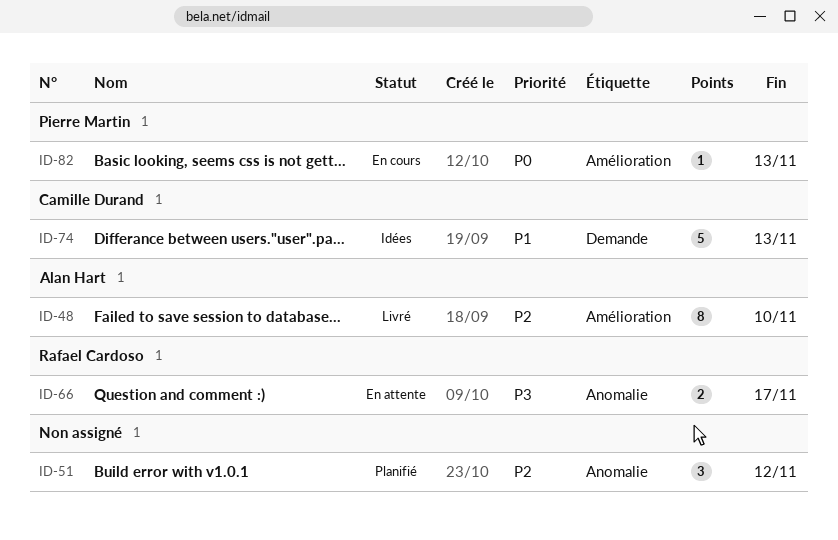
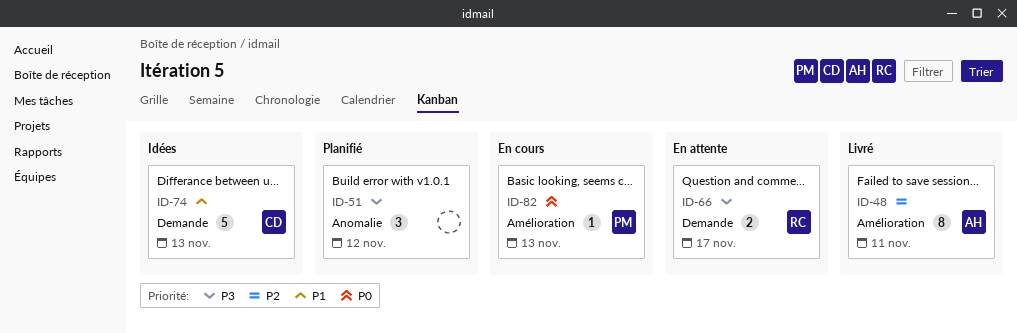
ID-48, due: Nov 10 -> Nov 11
ID-51, priority: P2 -> P3
ID-66, label: Anomalie -> Demande

